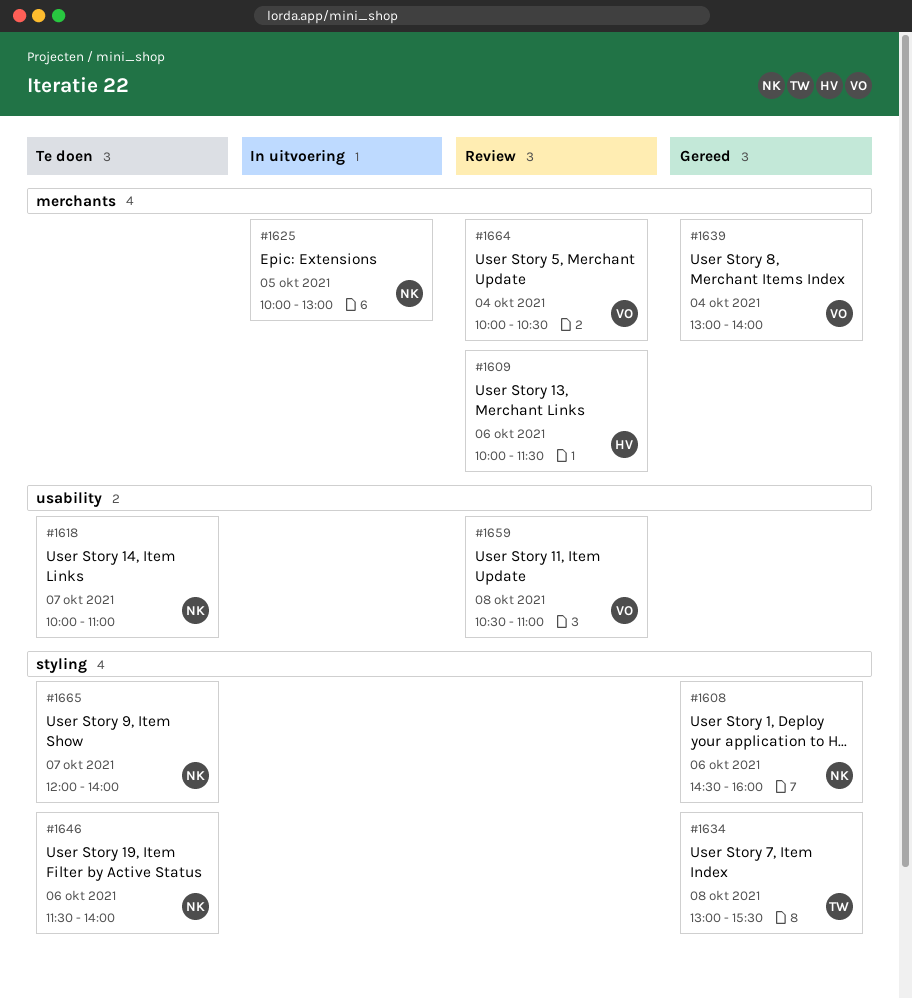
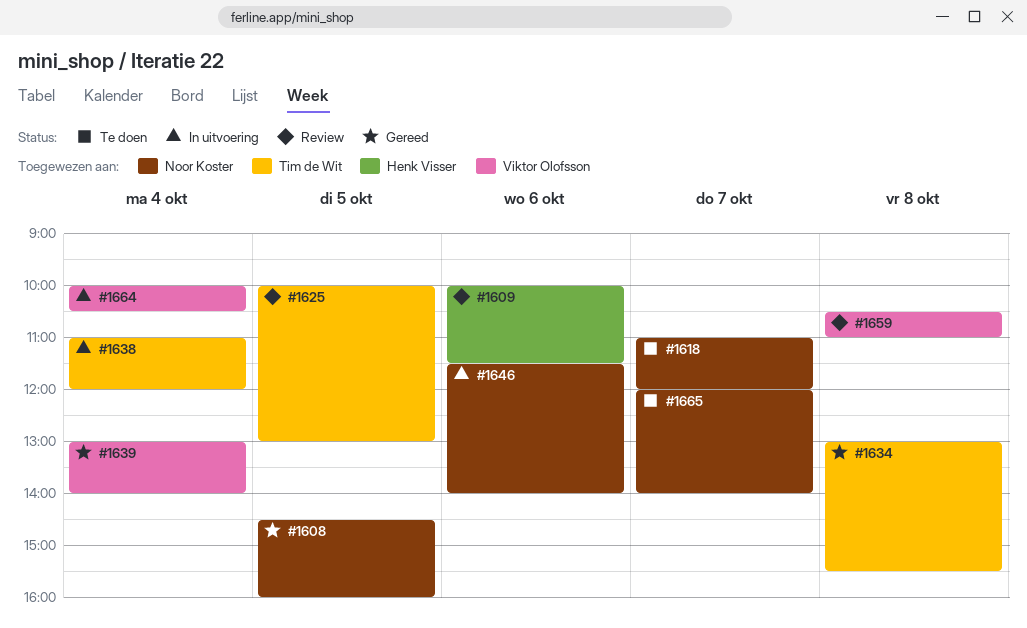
#1608, day: Oct 6 -> Oct 5
#1618, begins: 10:00 -> 11:00
#1618, ends: 11:00 -> 12:00
#1625, status: In uitvoering -> Review
#1625, owner: Noor Koster -> Tim de Wit
#1638: none -> present
#1646, status: Te doen -> In uitvoering
#1664, status: Review -> In uitvoering

